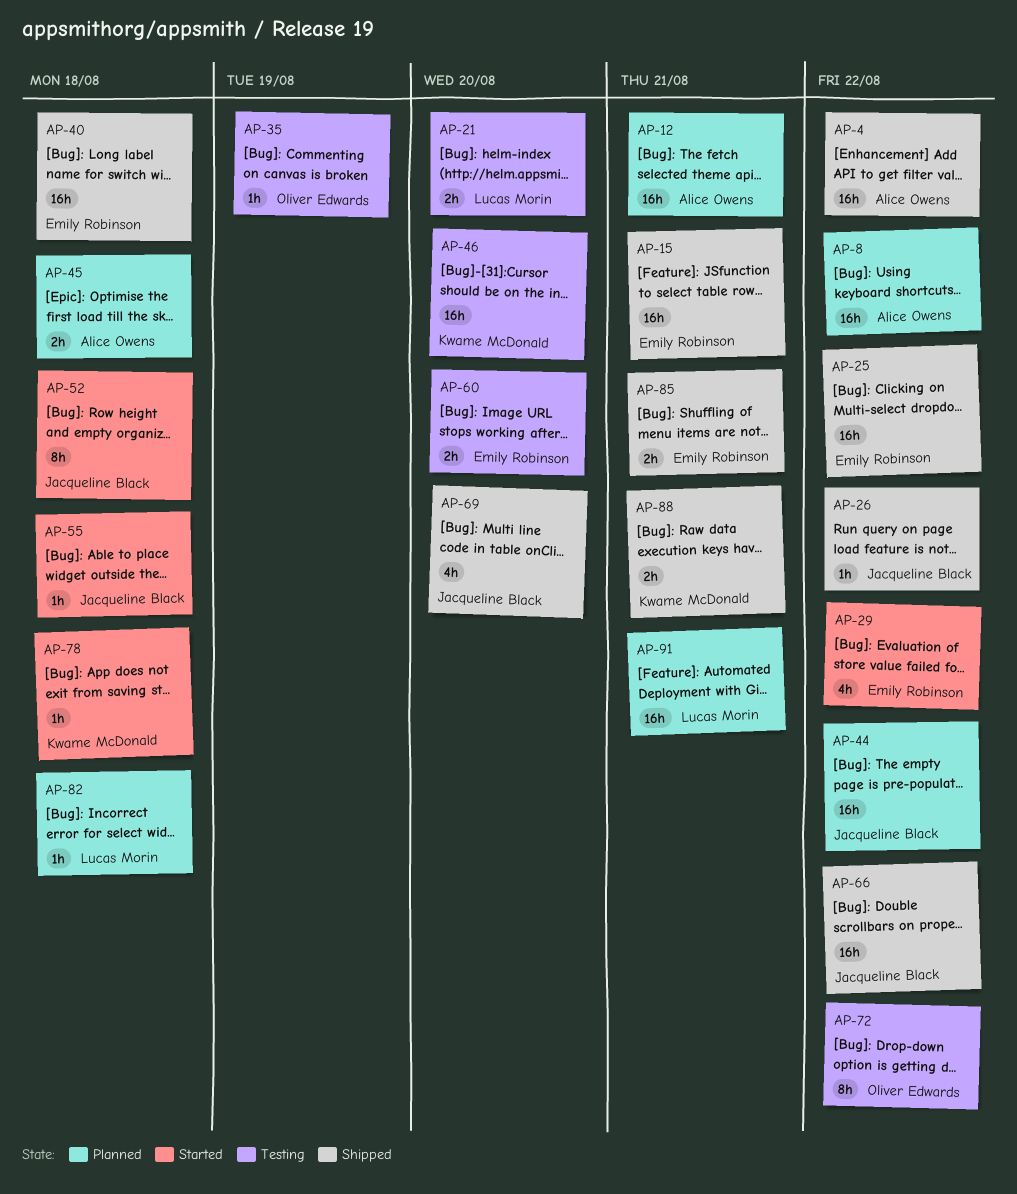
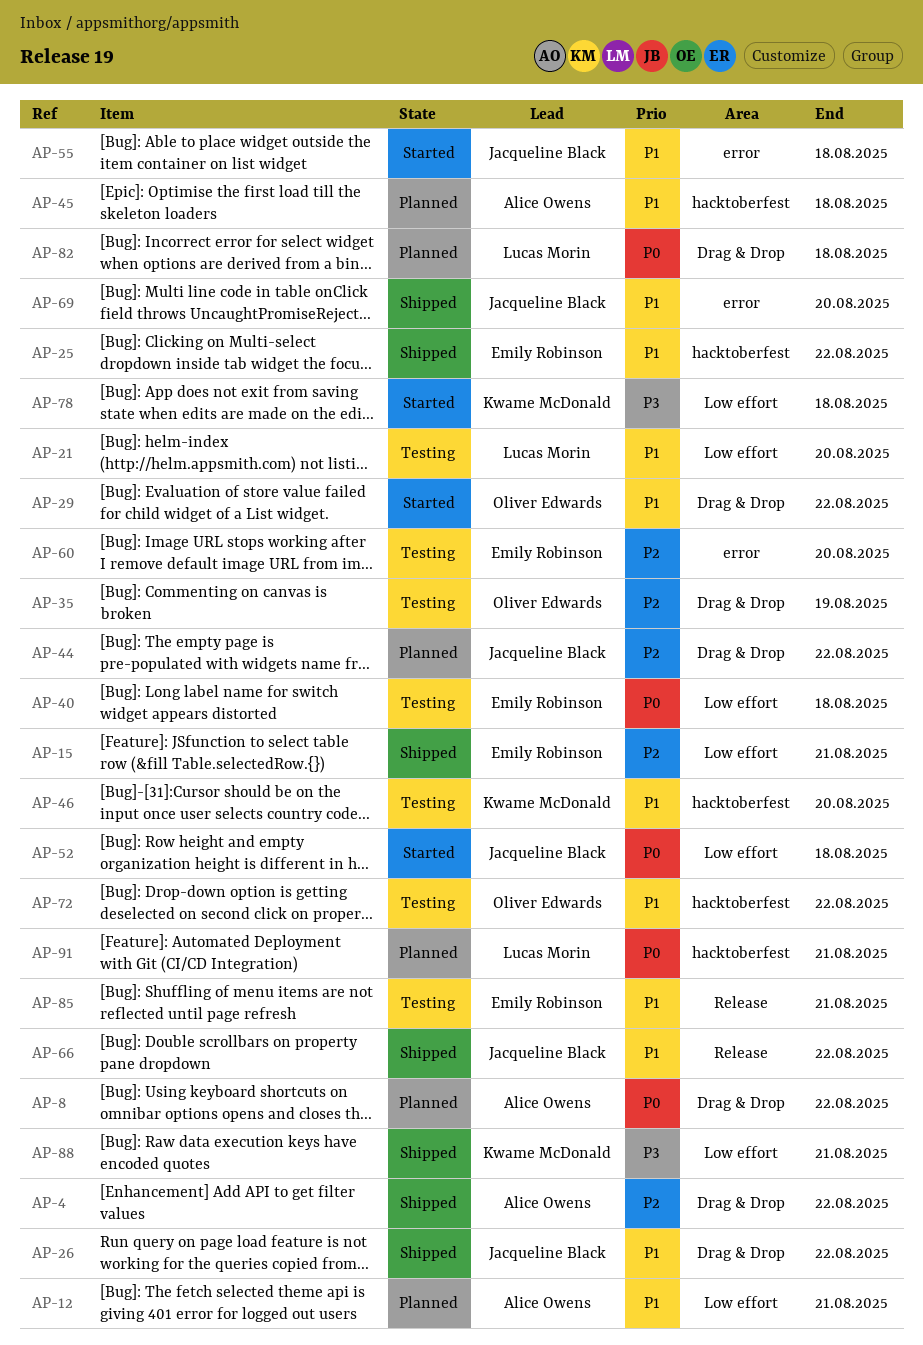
AP-29, owner: Emily Robinson -> Oliver Edwards
AP-40, status: Shipped -> Testing
AP-85, status: Shipped -> Testing

